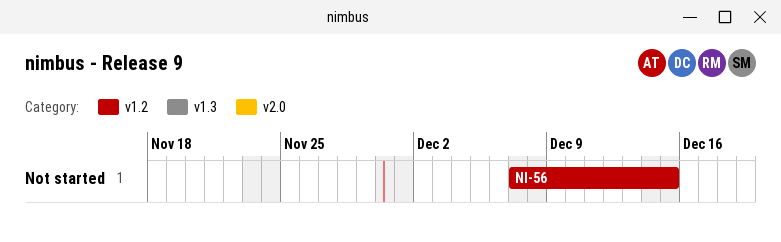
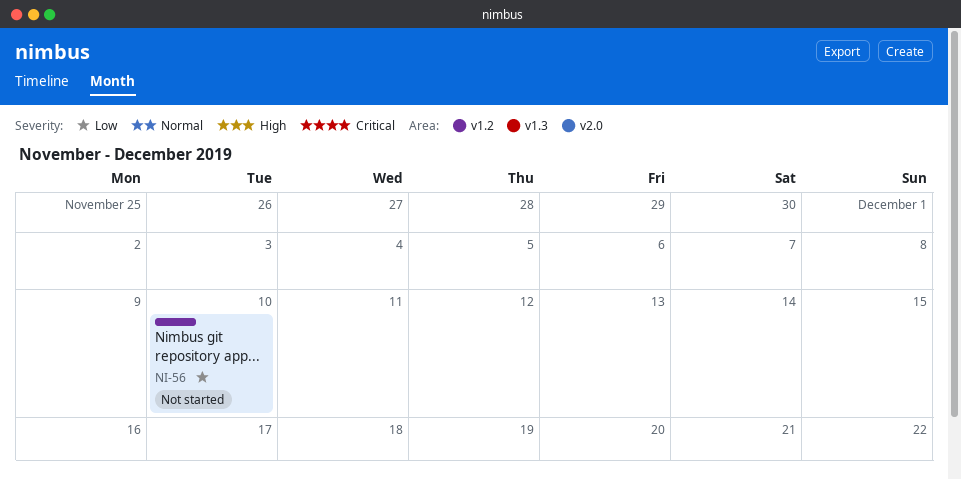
NI-56, due: Dec 15 -> Dec 10

